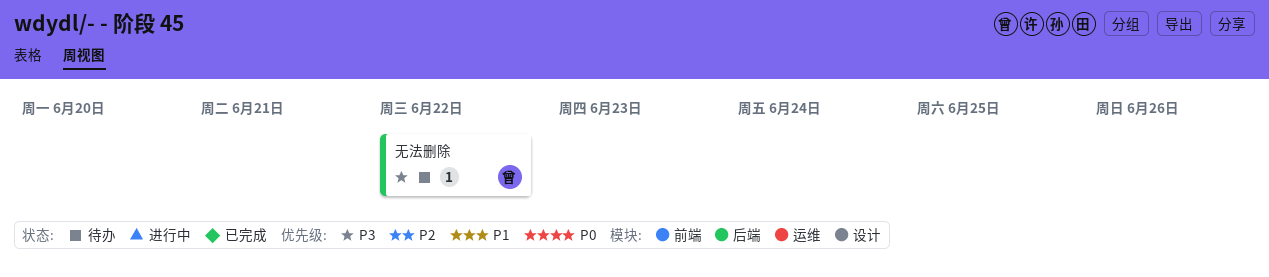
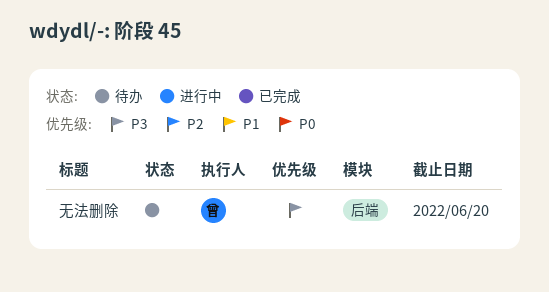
无法删除, due: Jun 22 -> Jun 20

